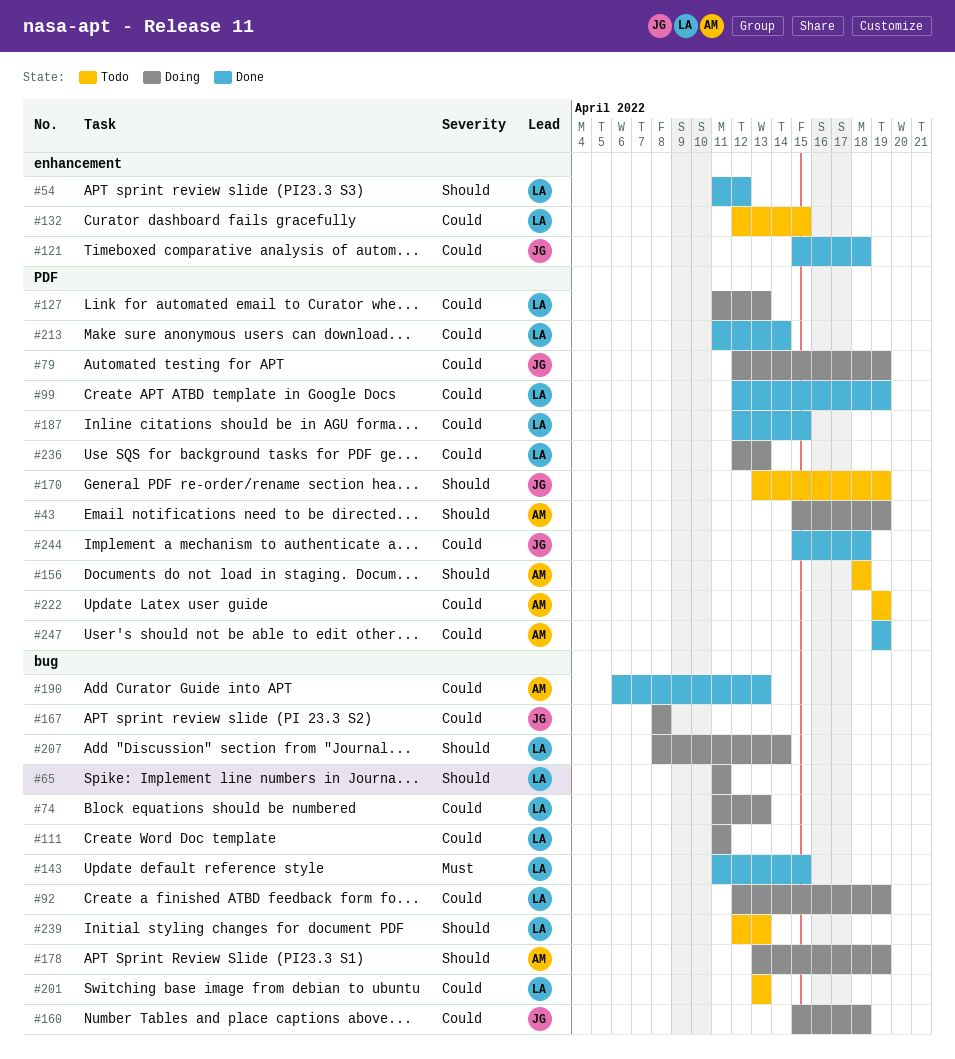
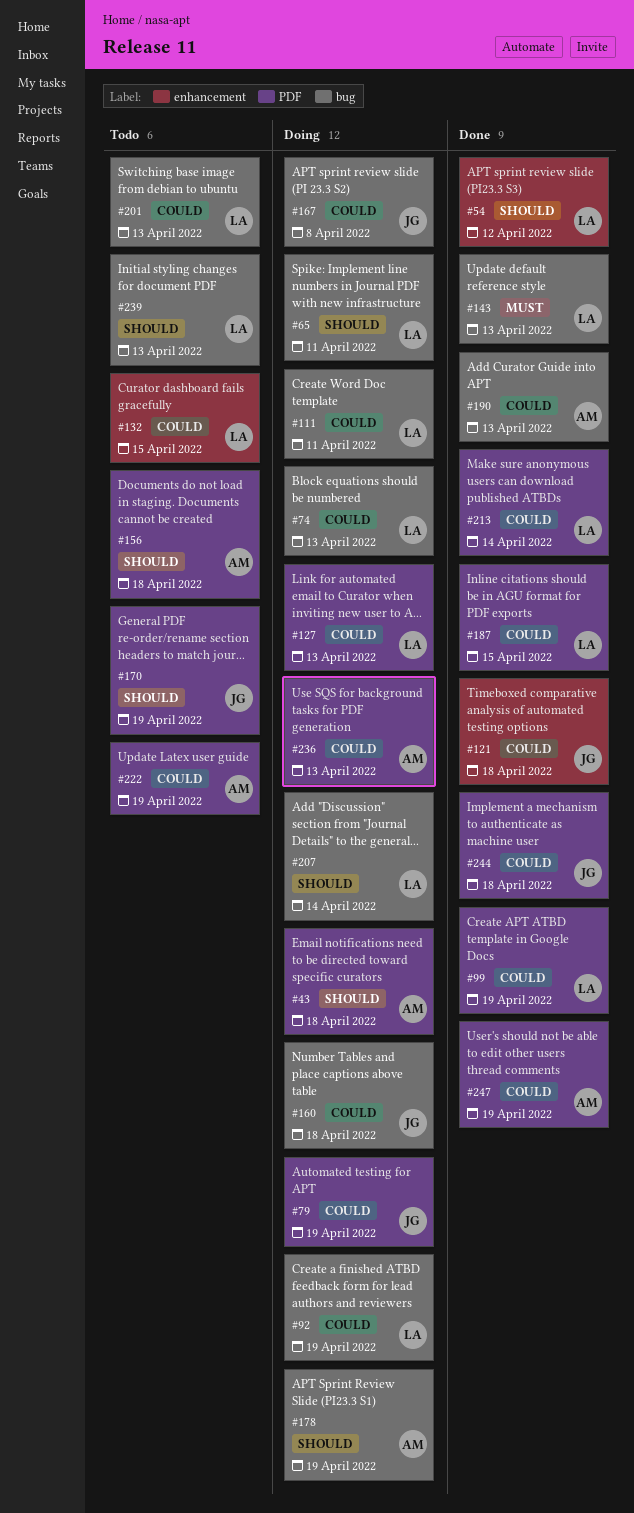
#43, due: Apr 19 -> Apr 18
#143, due: Apr 15 -> Apr 13
#236, owner: LA -> AM

